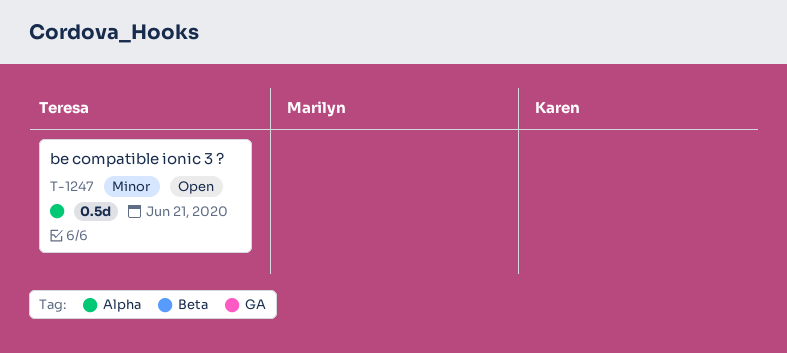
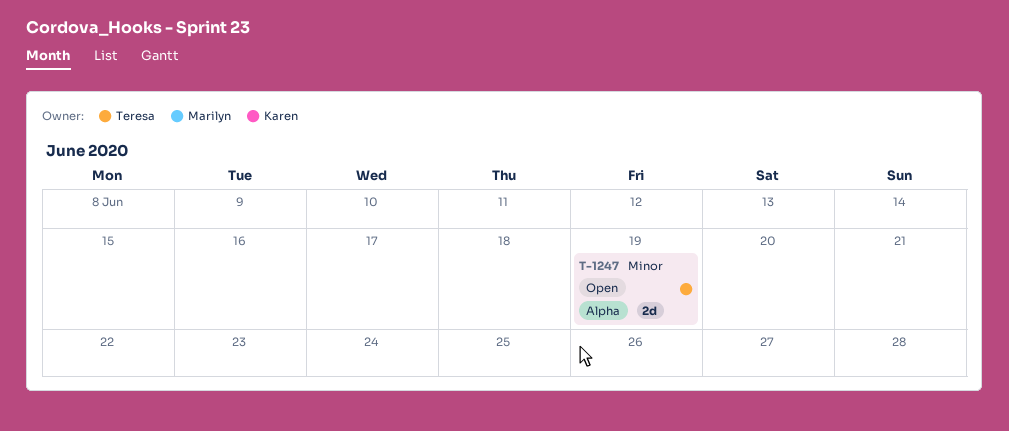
T-1247, estimate: 0.5d -> 2d
T-1247, due: Jun 21 -> Jun 19

